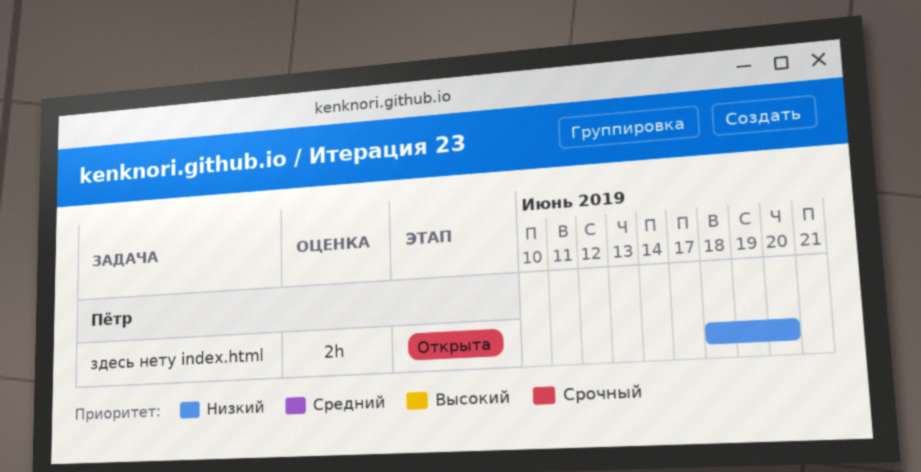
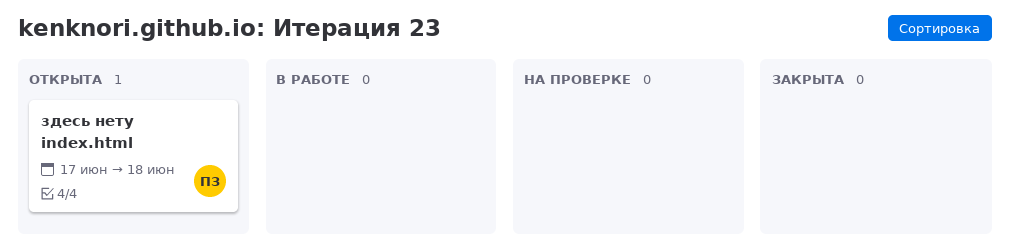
здесь нету index.html, start: Jun 18 -> Jun 17
здесь нету index.html, due: Jun 20 -> Jun 18

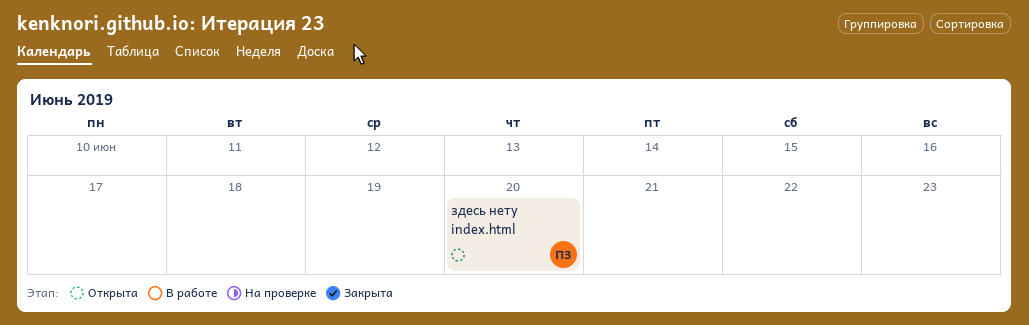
здесь нету index.html, due: Jun 18 -> Jun 20

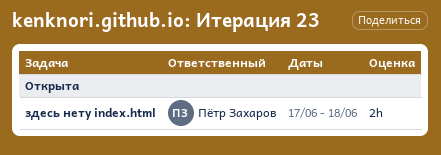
здесь нету index.html, due: Jun 20 -> Jun 18

